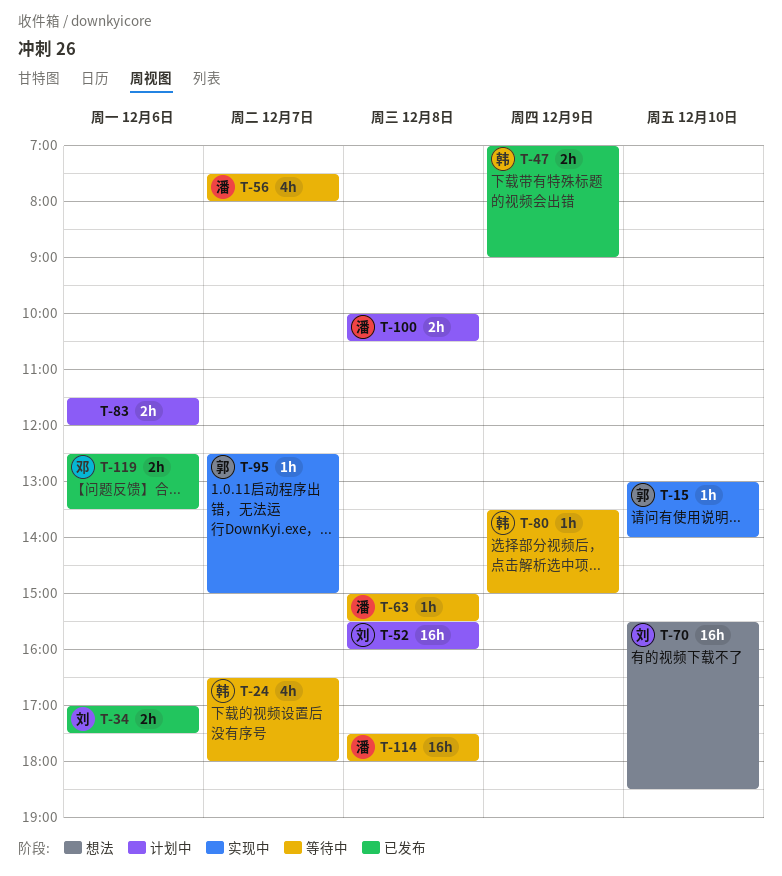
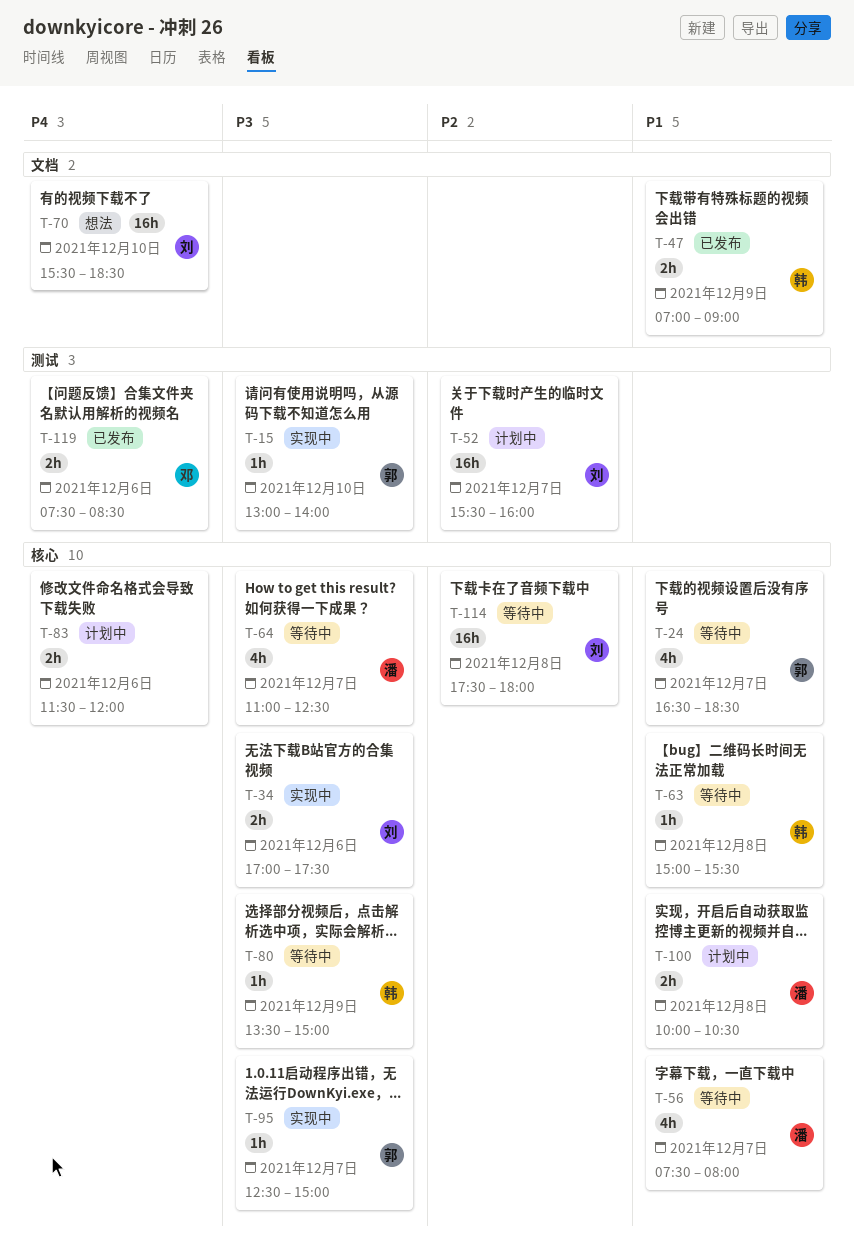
T-24, owner: 韩 -> 郭
T-24, ends: 18:00 -> 18:30
T-34, status: 已发布 -> 实现中
T-52, day: Dec 8 -> Dec 7
T-63, owner: 潘 -> 韩
T-64: none -> present
T-114, owner: 潘 -> 刘
T-119, begins: 12:30 -> 07:30
T-119, ends: 13:30 -> 08:30

